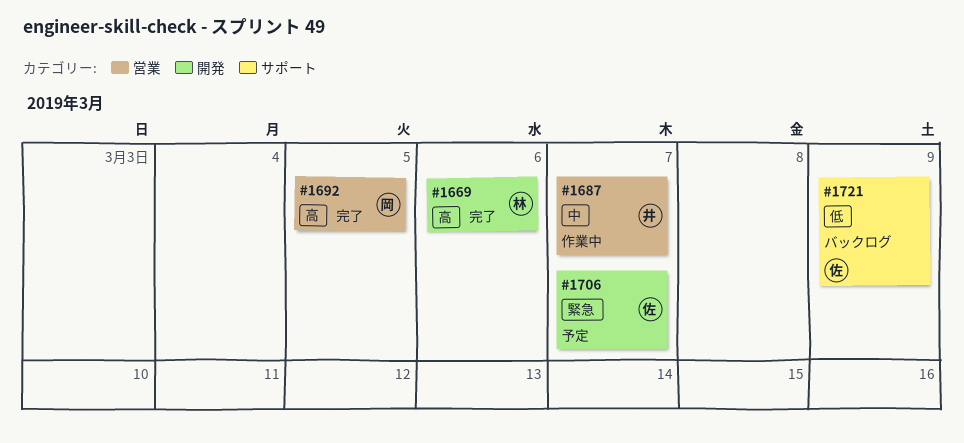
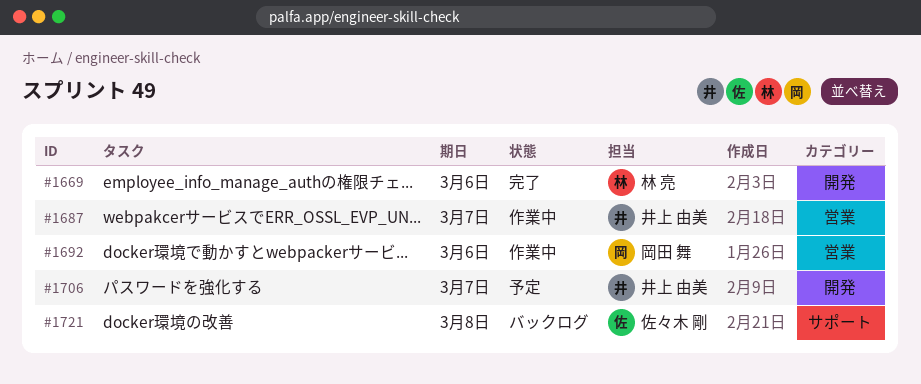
#1692, status: 完了 -> 作業中
#1692, due: Mar 5 -> Mar 6
#1706, owner: 佐々木 剛 -> 井上 由美
#1721, due: Mar 9 -> Mar 8

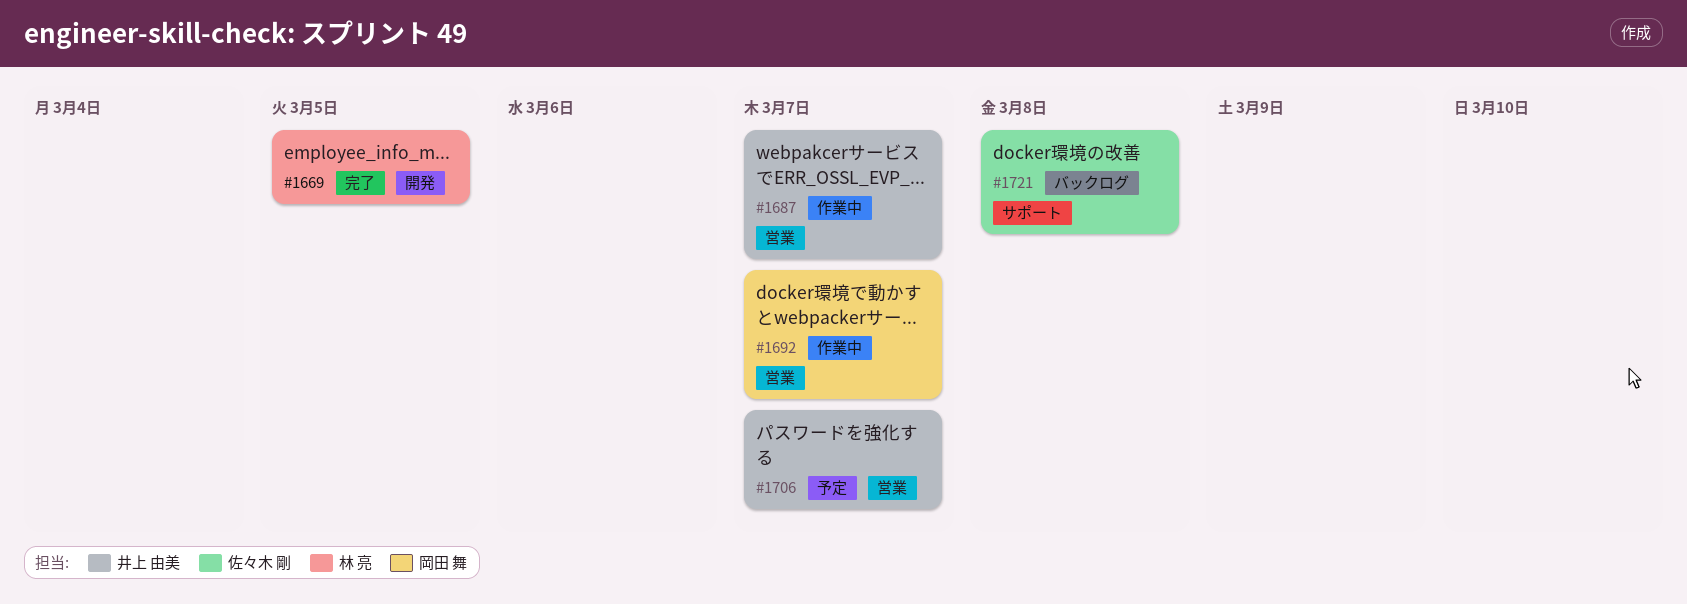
#1669, due: Mar 6 -> Mar 5
#1692, due: Mar 6 -> Mar 7
#1706, label: 開発 -> 営業

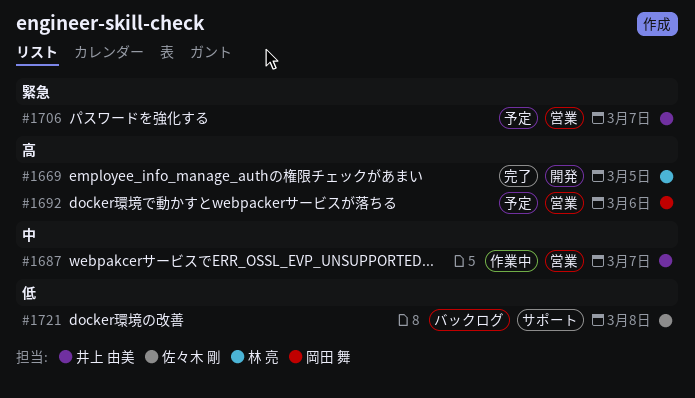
#1692, status: 作業中 -> 予定
#1692, due: Mar 7 -> Mar 6

